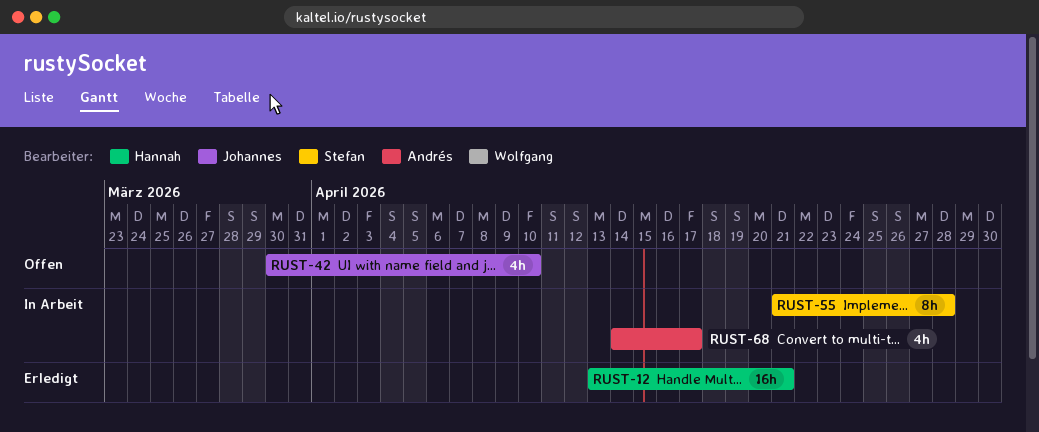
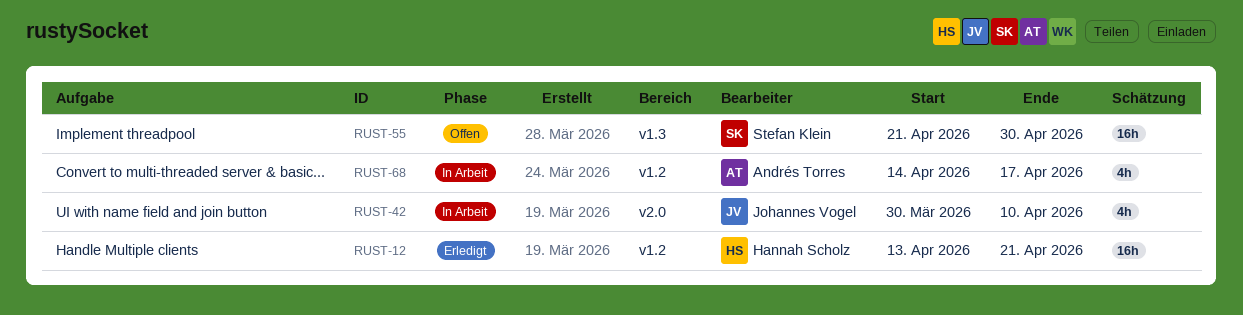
RUST-42, status: Offen -> In Arbeit
RUST-55, status: In Arbeit -> Offen
RUST-55, estimate: 8h -> 16h
RUST-55, due: Apr 28 -> Apr 30

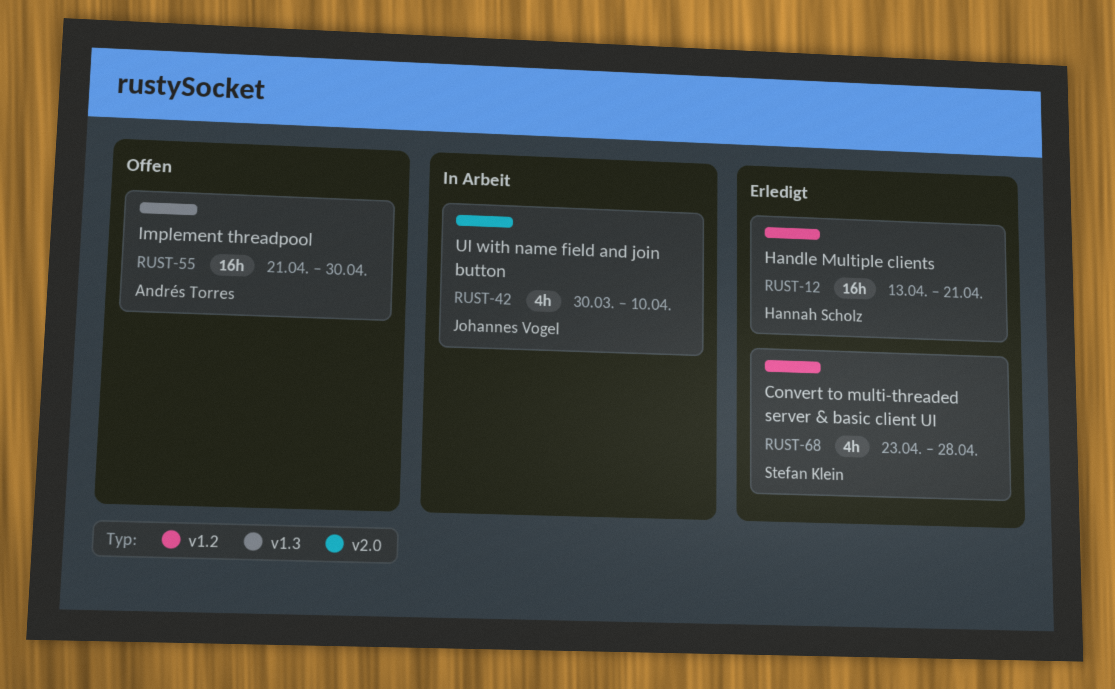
RUST-55, owner: Stefan Klein -> Andrés Torres
RUST-68, status: In Arbeit -> Erledigt
RUST-68, owner: Andrés Torres -> Stefan Klein
RUST-68, start: Apr 14 -> Apr 23
RUST-68, due: Apr 17 -> Apr 28

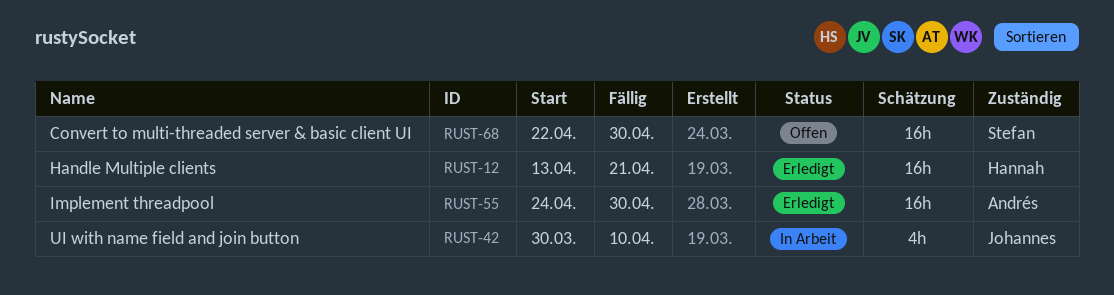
RUST-55, status: Offen -> Erledigt
RUST-55, start: Apr 21 -> Apr 24
RUST-68, status: Erledigt -> Offen
RUST-68, estimate: 4h -> 16h
RUST-68, start: Apr 23 -> Apr 22
RUST-68, due: Apr 28 -> Apr 30

